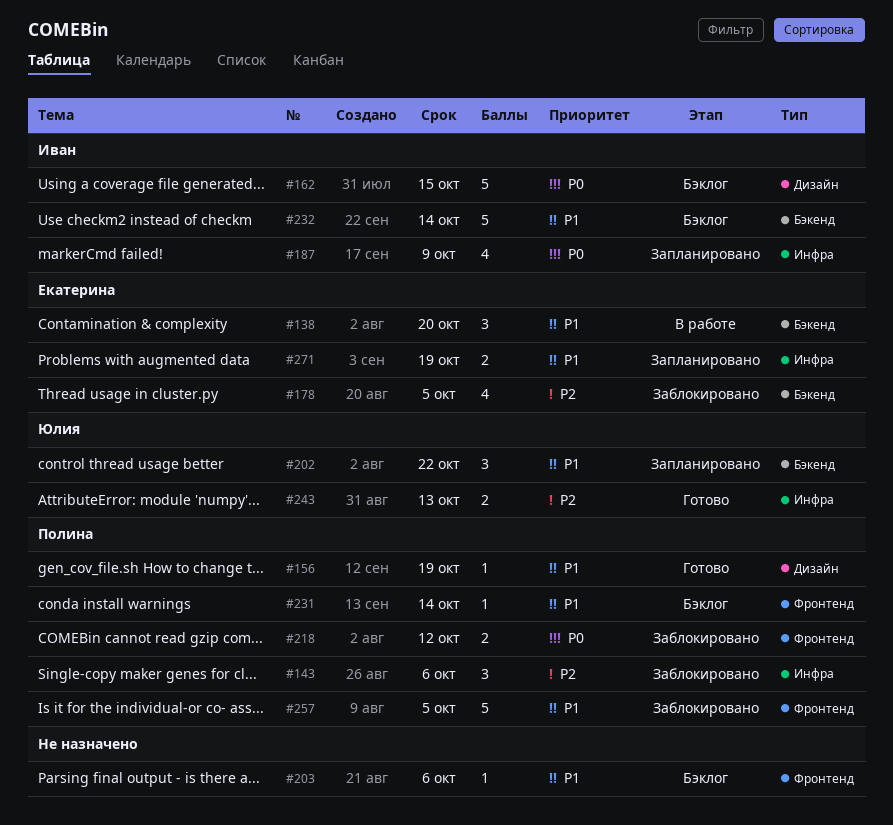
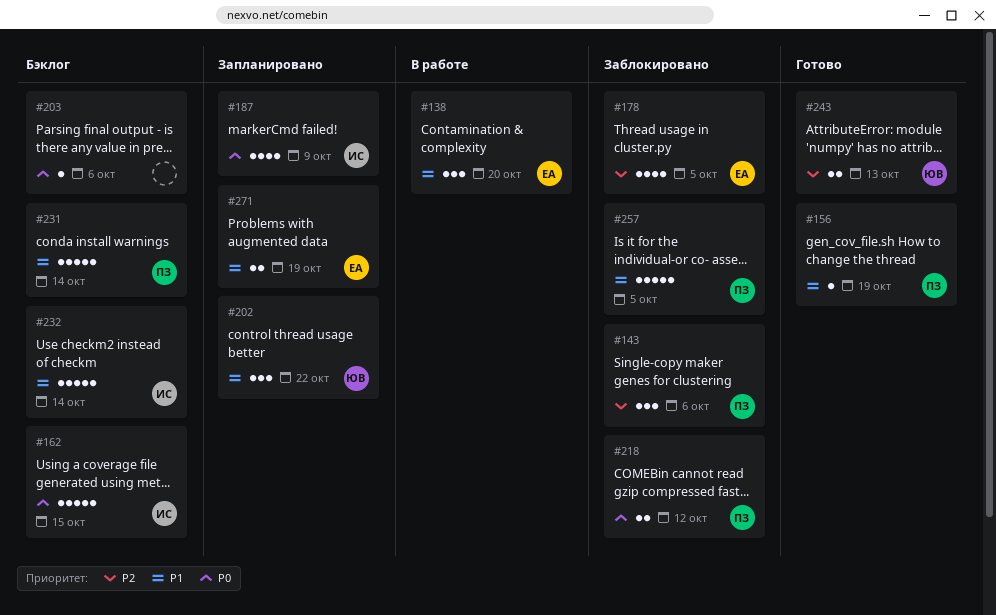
#203, priority: P1 -> P0
#231, estimate: 1 -> 5

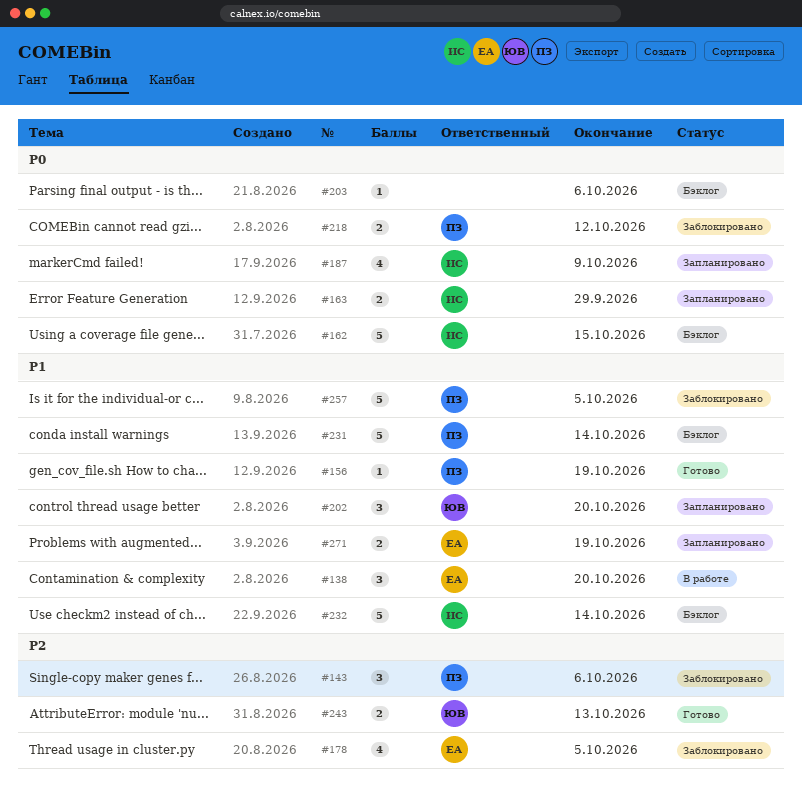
#163: none -> present
#202, due: Oct 22 -> Oct 20

